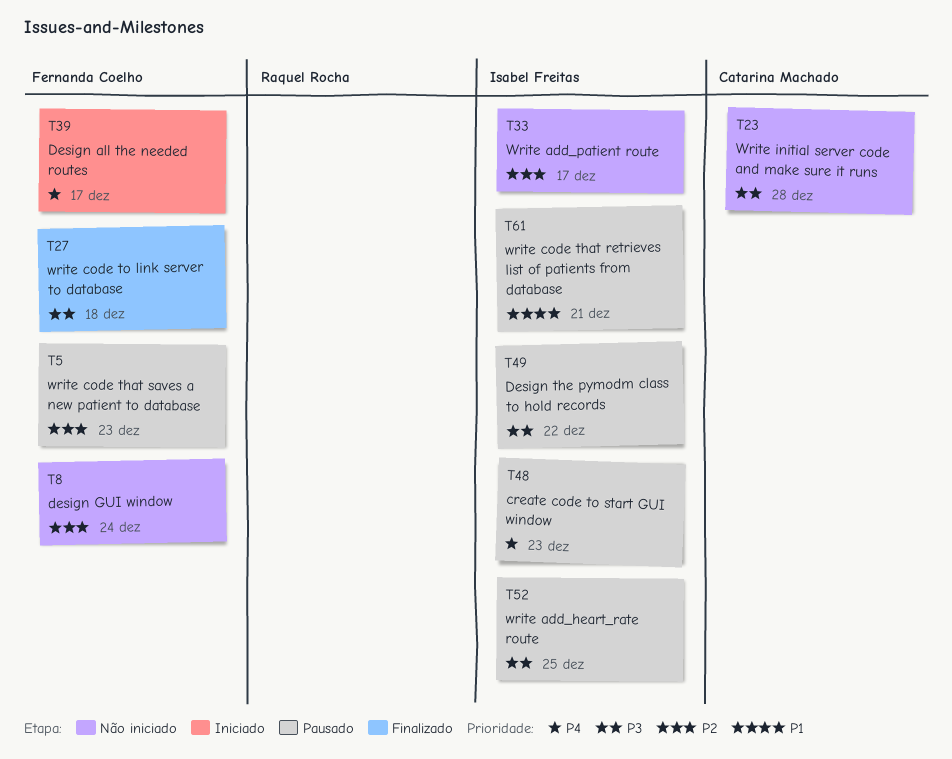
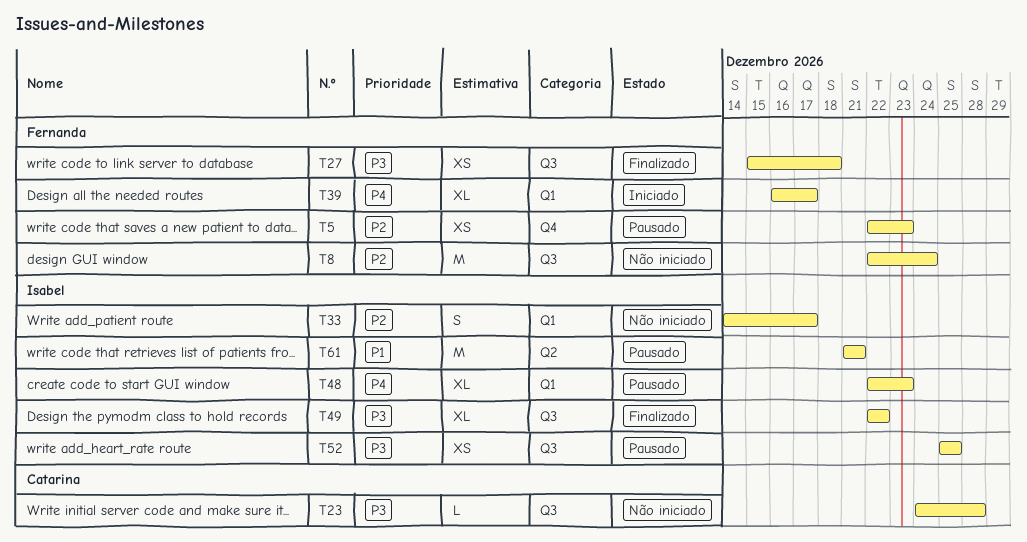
T49, status: Pausado -> Finalizado

